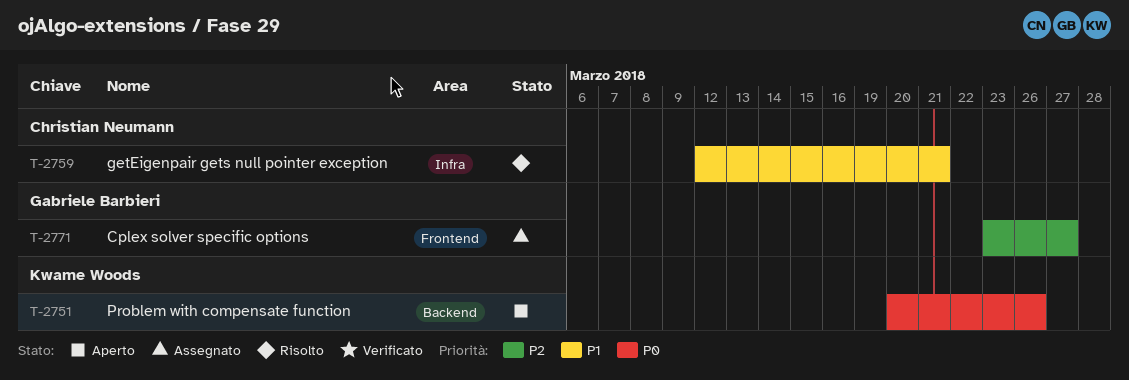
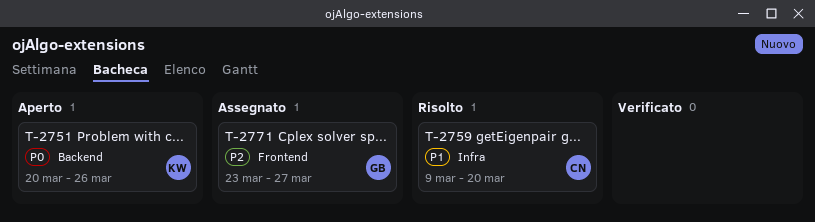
T-2759, start: Mar 12 -> Mar 9
T-2759, due: Mar 21 -> Mar 20

